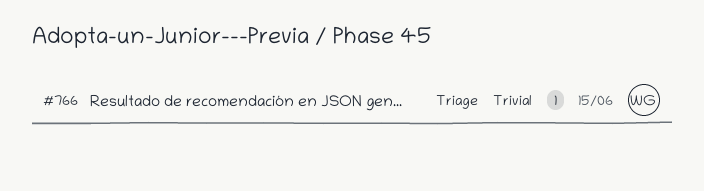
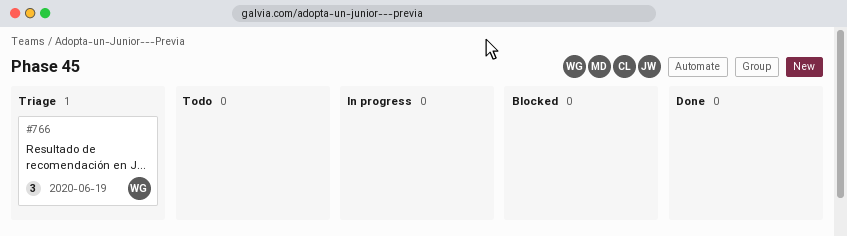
#766, estimate: 1 -> 3
#766, due: Jun 15 -> Jun 19

